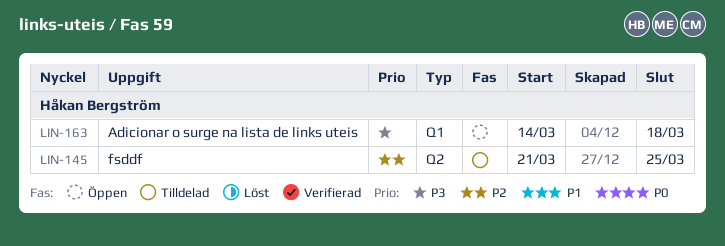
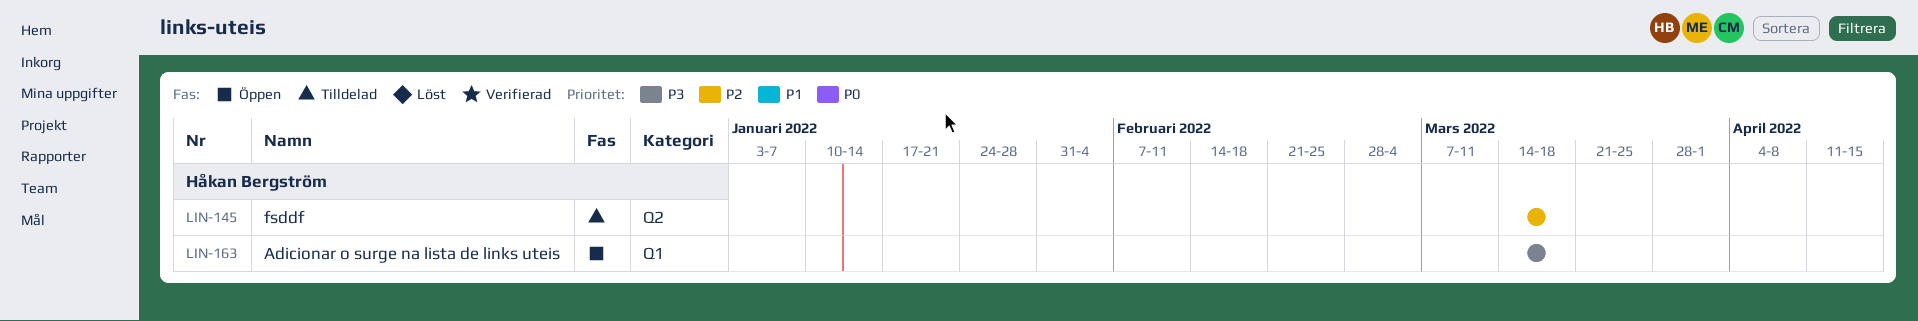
LIN-145, start: Mar 21 -> Mar 14
LIN-145, due: Mar 25 -> Mar 18

